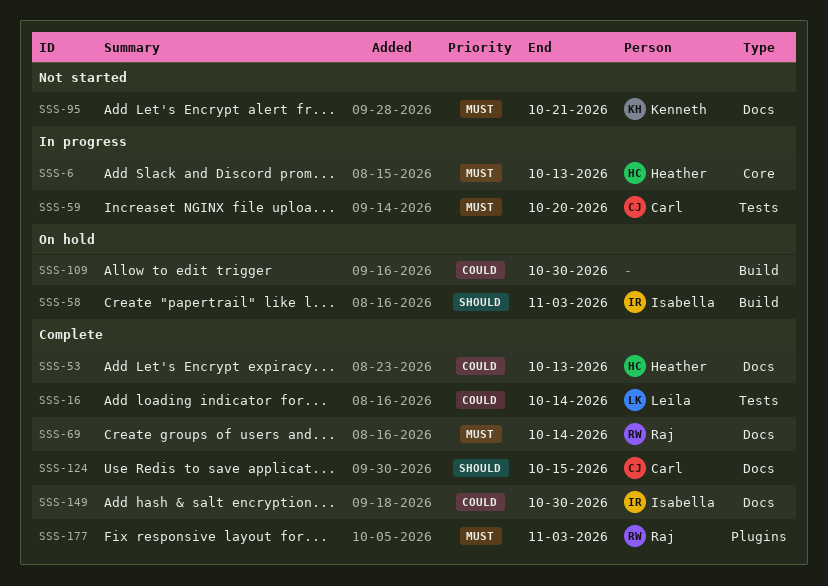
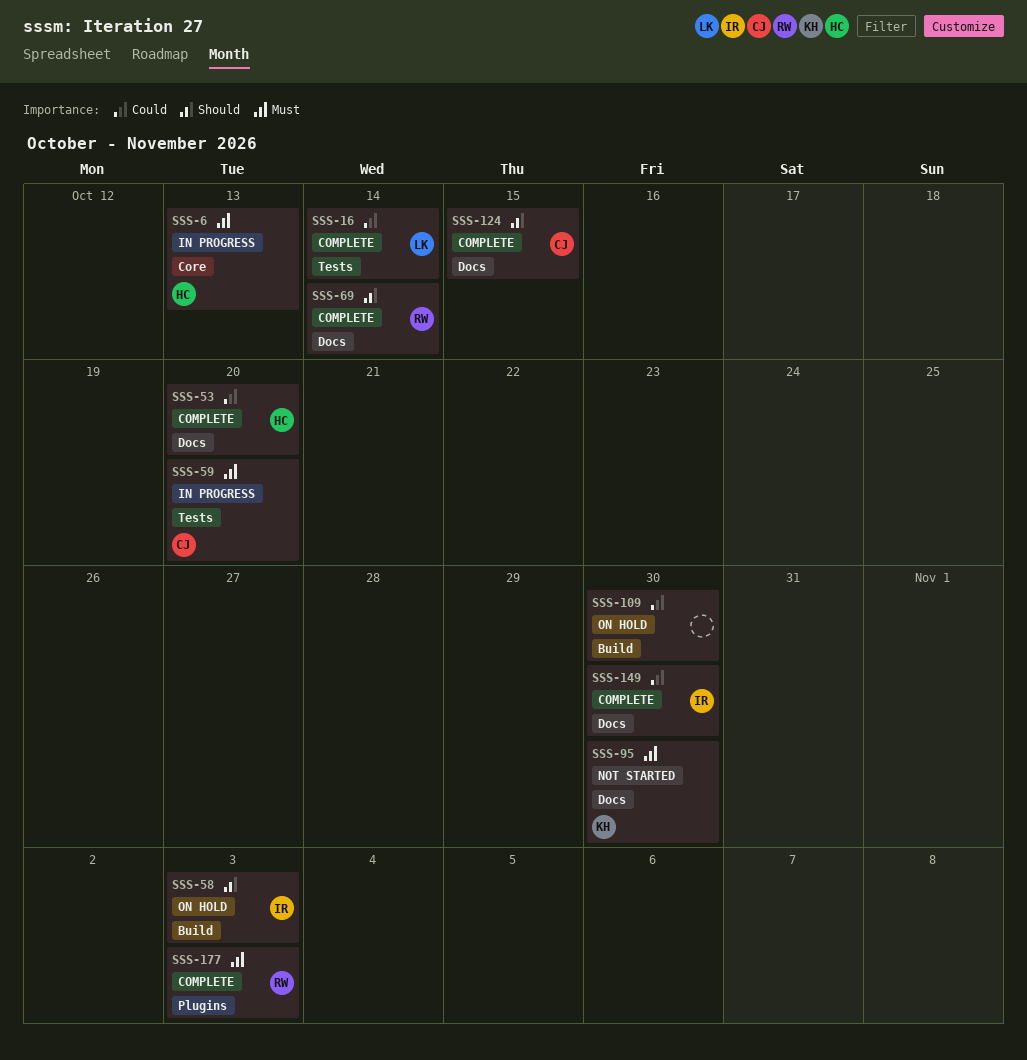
SSS-53, due: Oct 13 -> Oct 20
SSS-69, priority: Must -> Should
SSS-95, due: Oct 21 -> Oct 30

